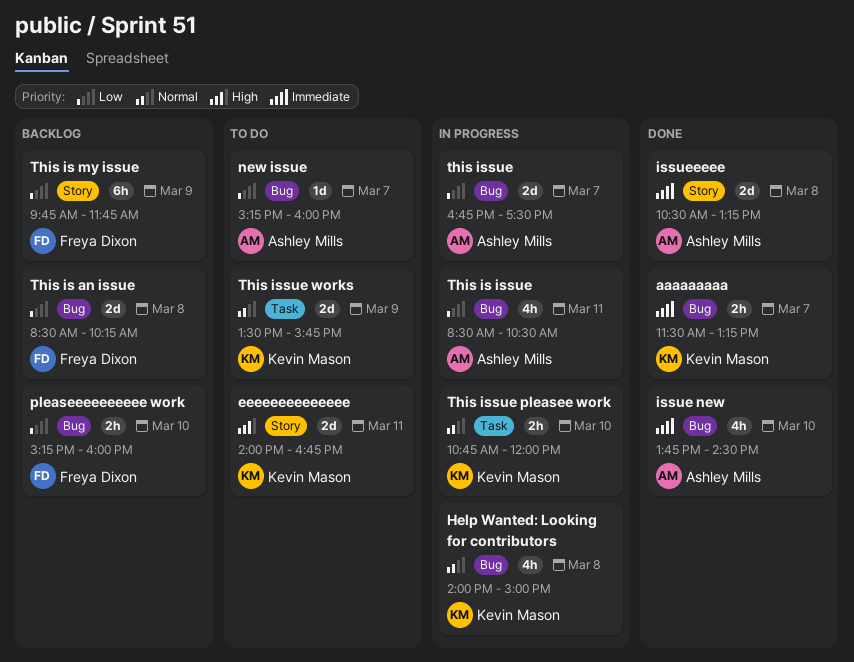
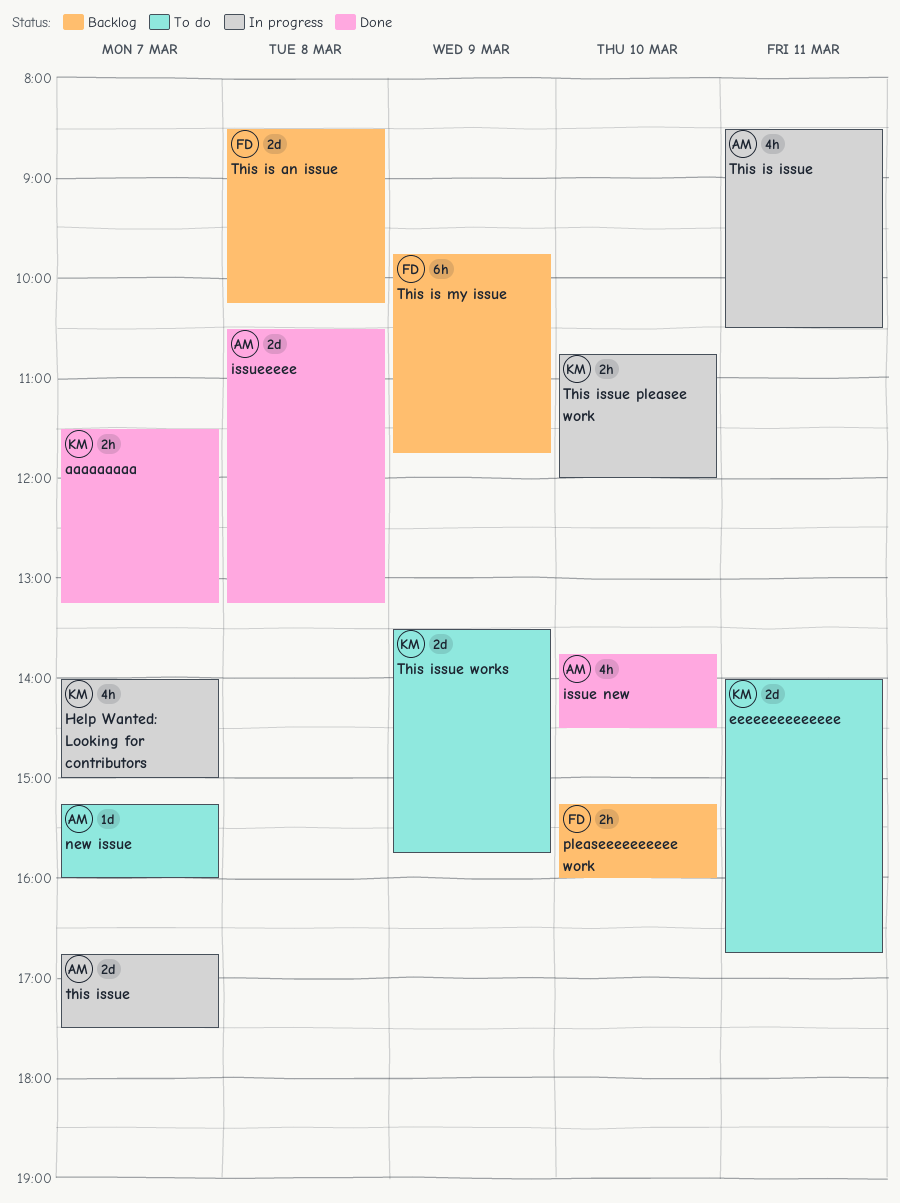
Help Wanted: Looking for contributors, day: Mar 8 -> Mar 7

